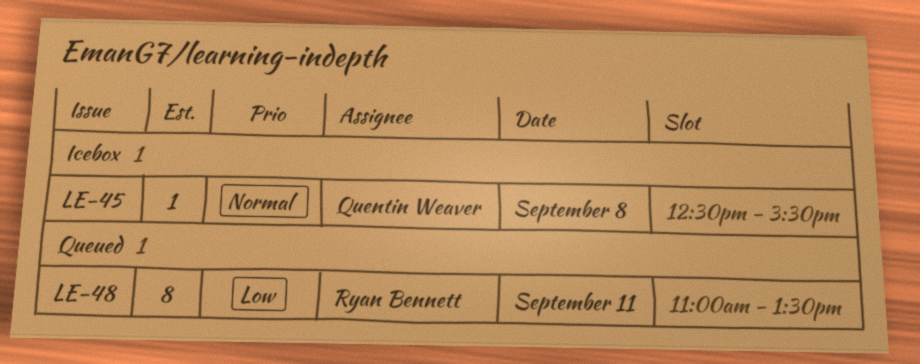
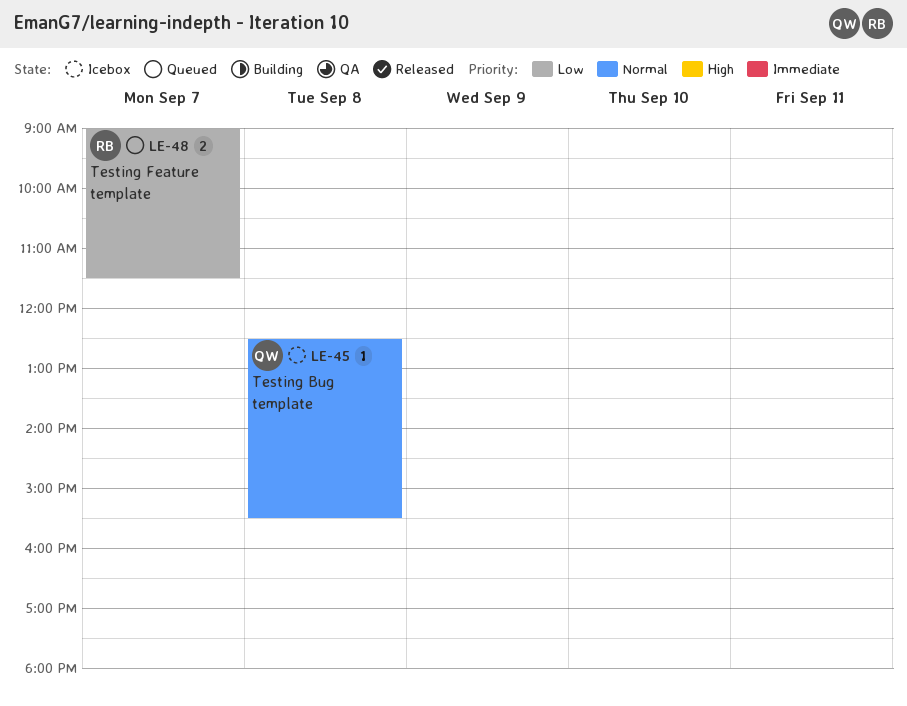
LE-48, estimate: 8 -> 2
LE-48, day: Sep 11 -> Sep 7
LE-48, begins: 11:00 -> 09:00
LE-48, ends: 13:30 -> 11:30

